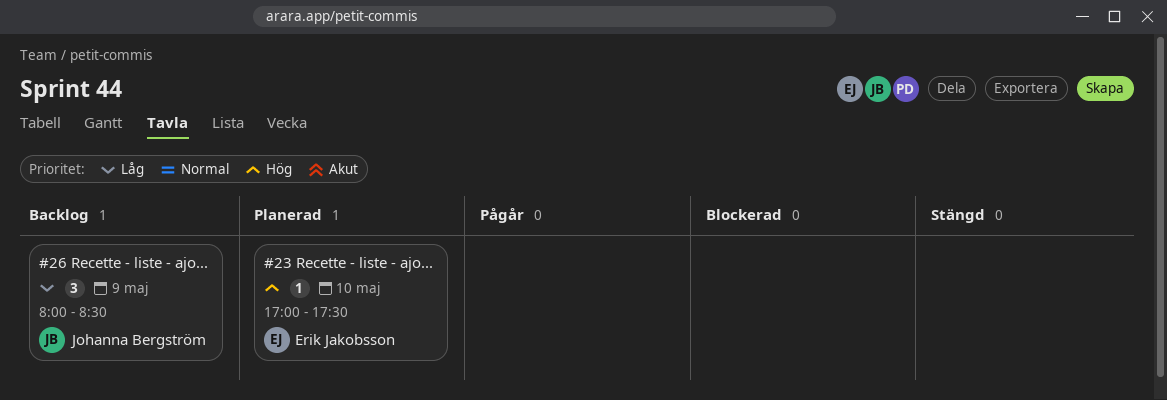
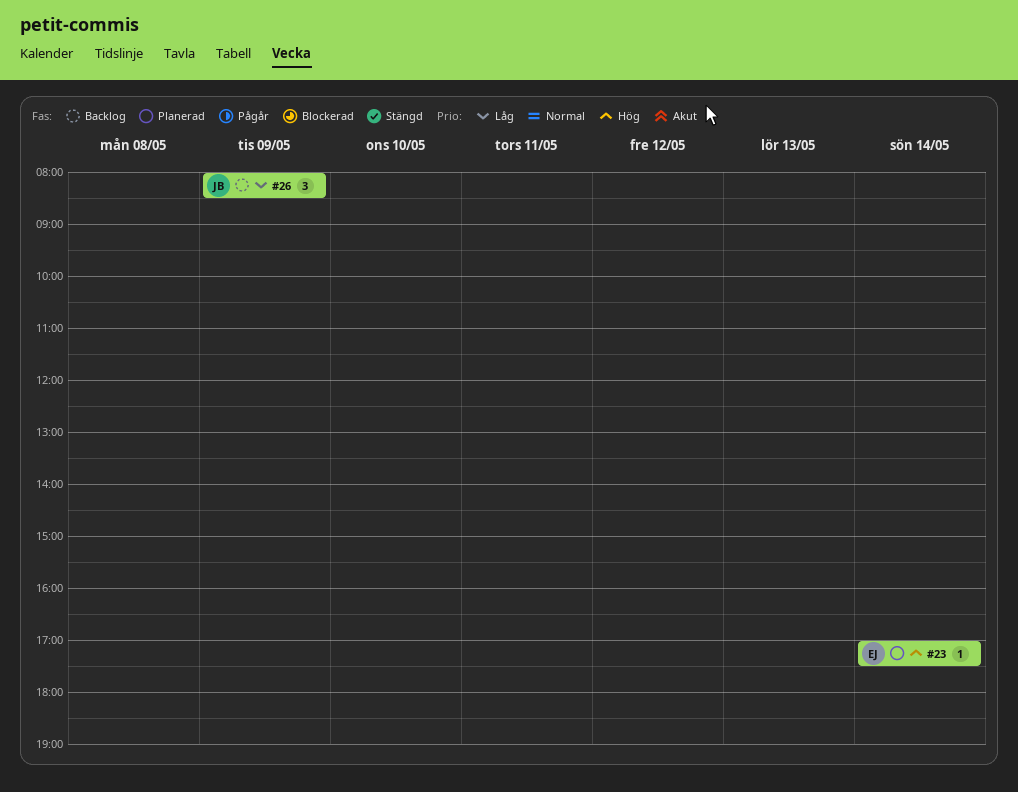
#23, day: May 10 -> May 14

